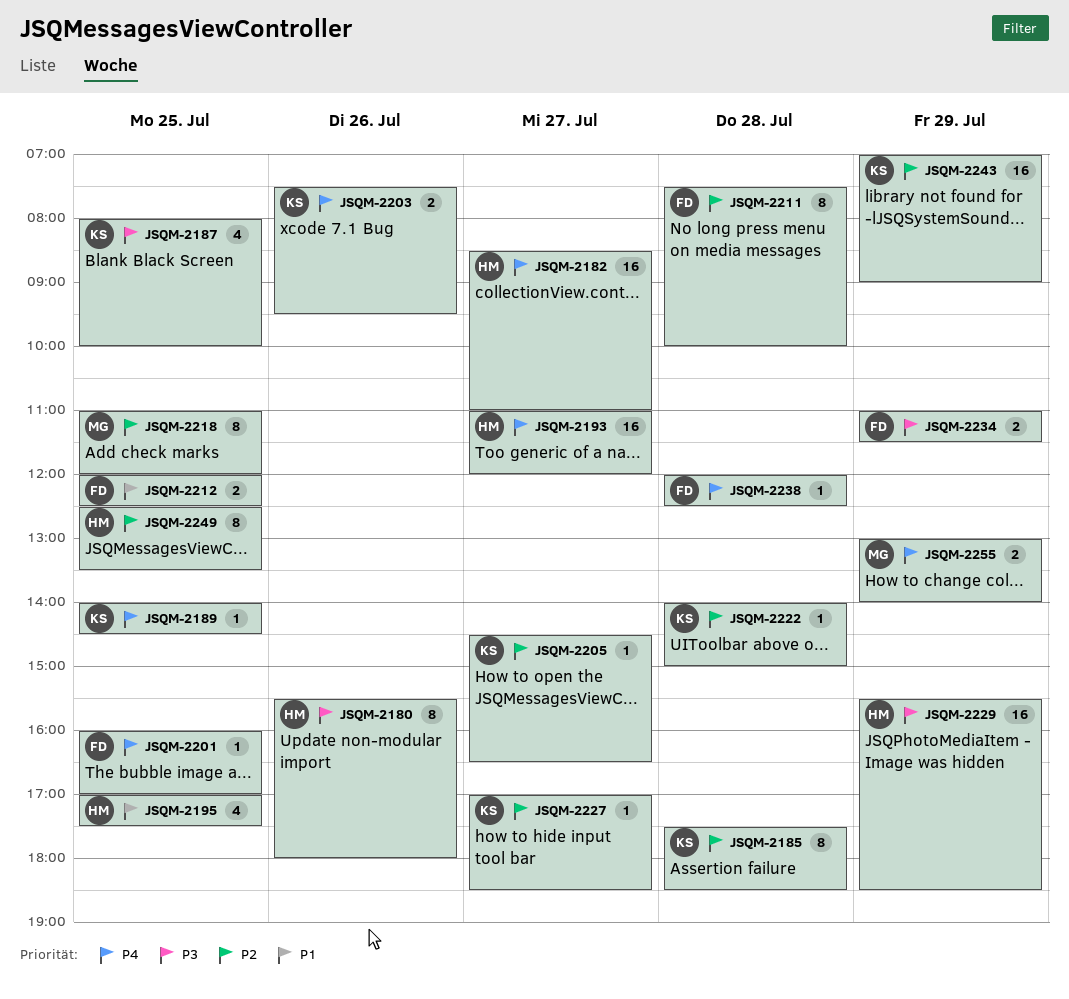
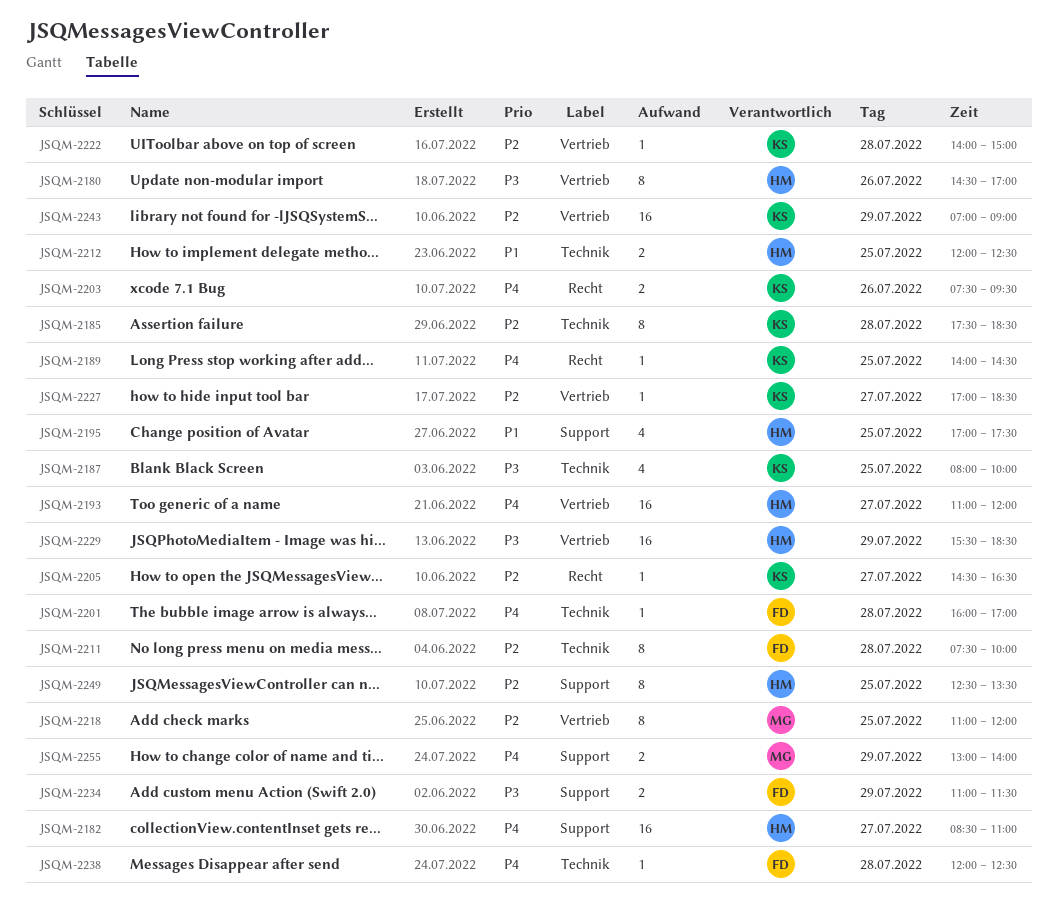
JSQM-2180, begins: 15:30 -> 14:30
JSQM-2180, ends: 18:00 -> 17:00
JSQM-2201, day: Jul 25 -> Jul 28
JSQM-2212, owner: FD -> HM

